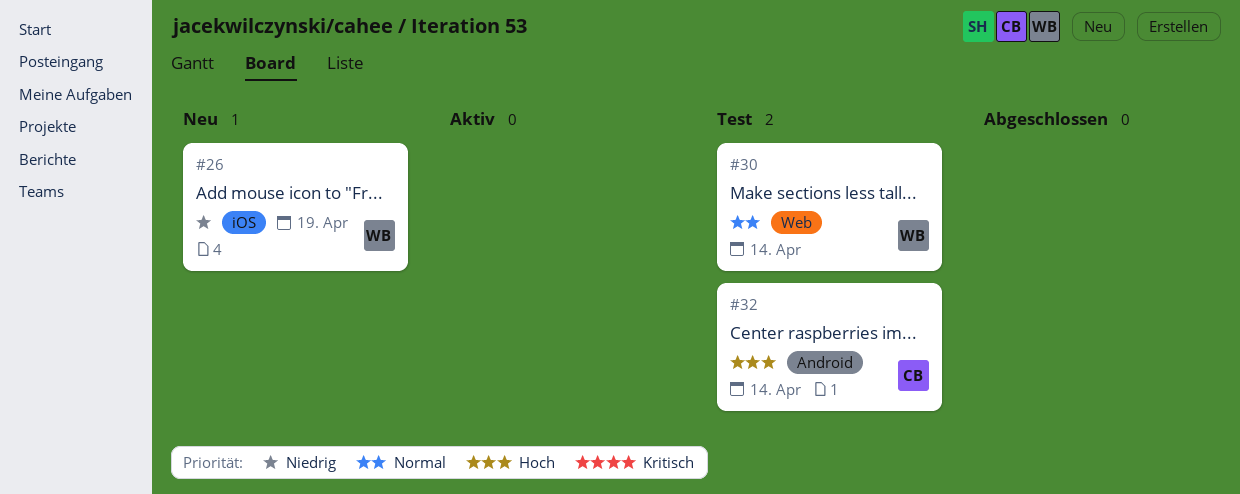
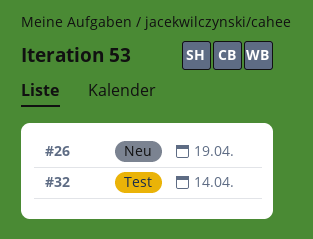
#30: present -> none

